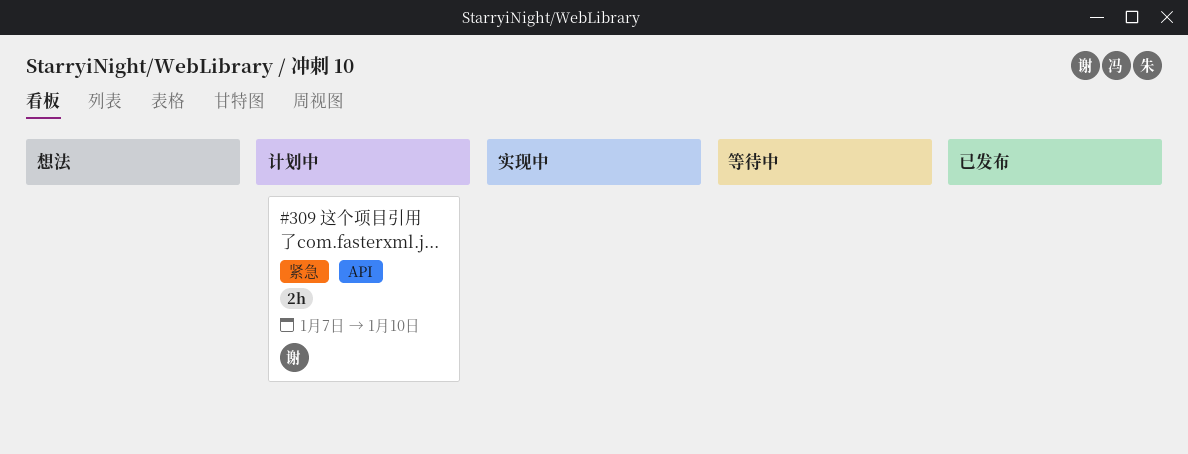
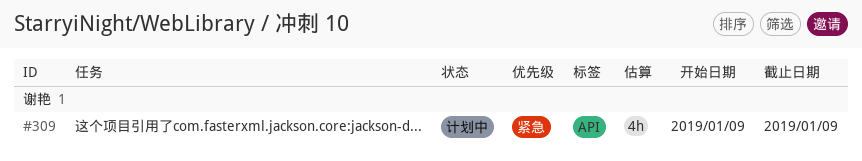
#309, estimate: 2h -> 4h
#309, start: Jan 7 -> Jan 9
#309, due: Jan 10 -> Jan 9

